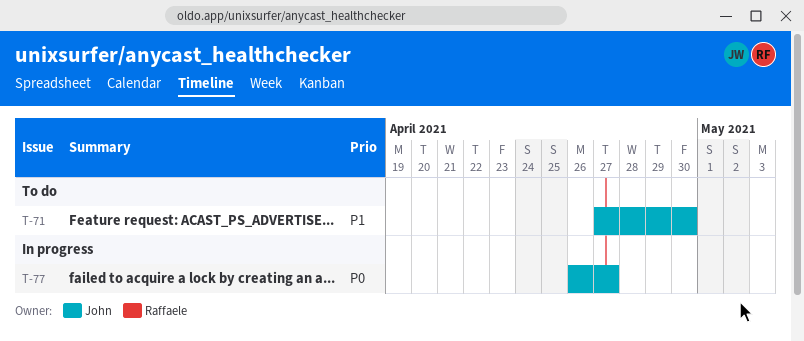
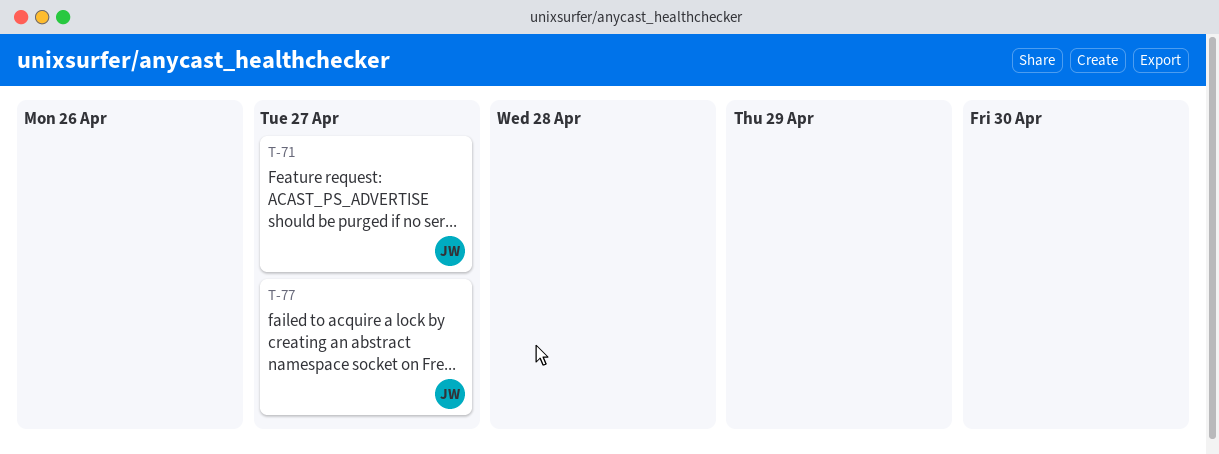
T-71, due: Apr 30 -> Apr 27

